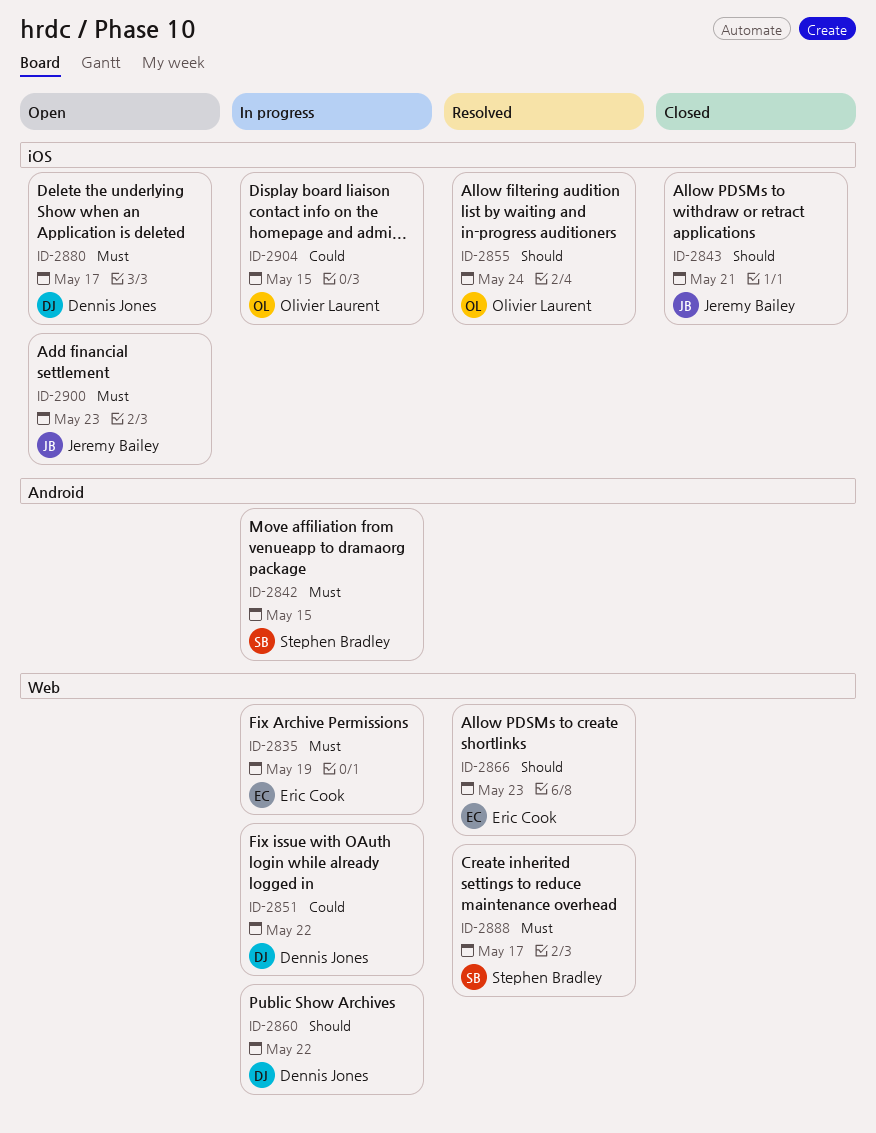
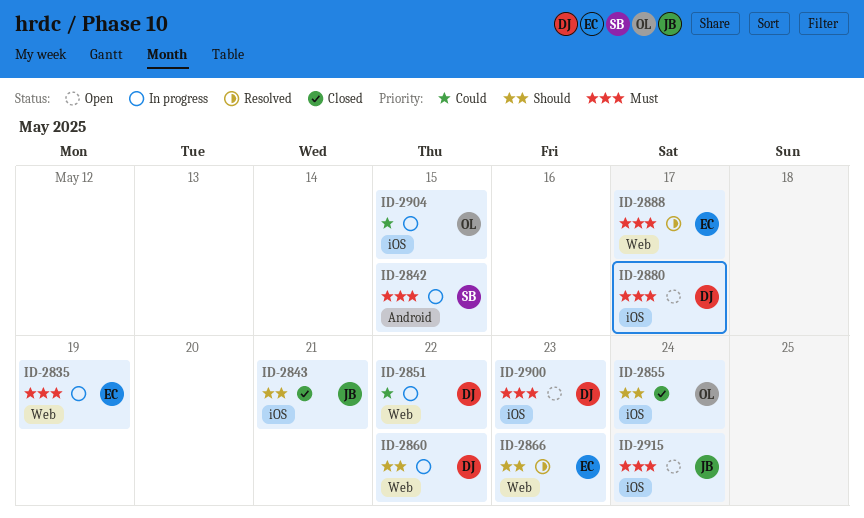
ID-2855, status: Resolved -> Closed
ID-2888, owner: Stephen Bradley -> Eric Cook
ID-2900, owner: Jeremy Bailey -> Dennis Jones
ID-2915: none -> present

